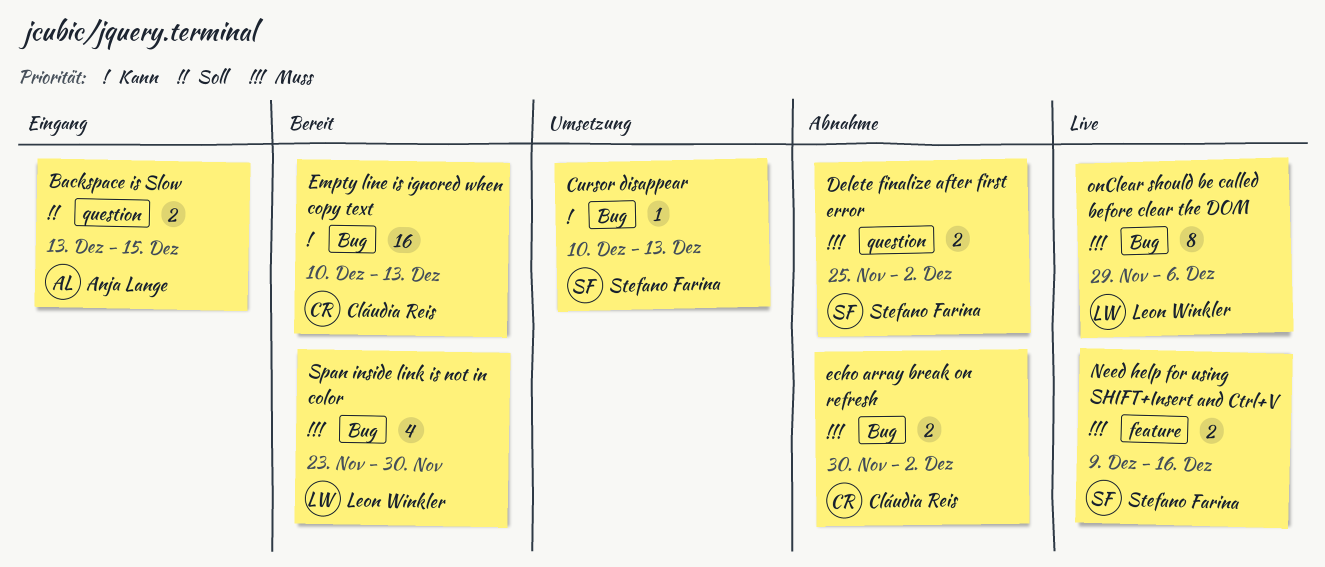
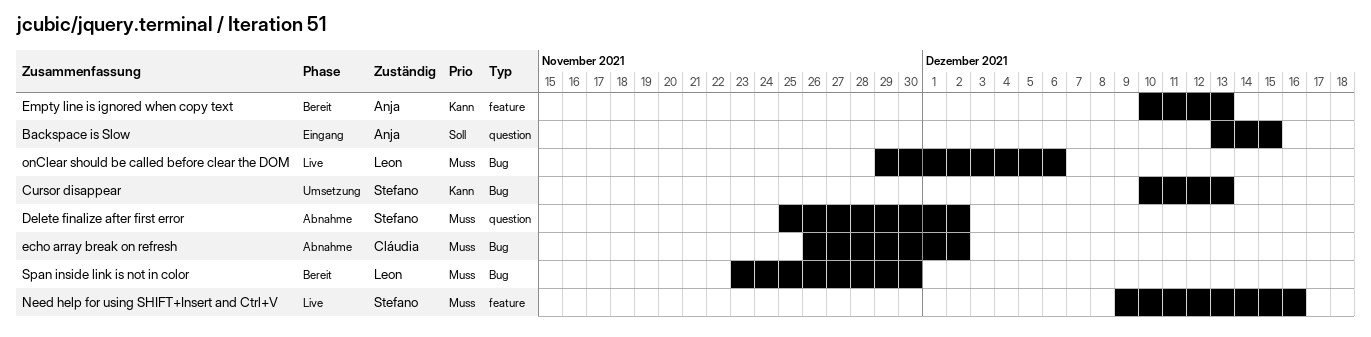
echo array break on refresh, start: Nov 30 -> Nov 26
Empty line is ignored when copy text, owner: Cláudia Reis -> Anja Lange
Empty line is ignored when copy text, label: Bug -> feature

